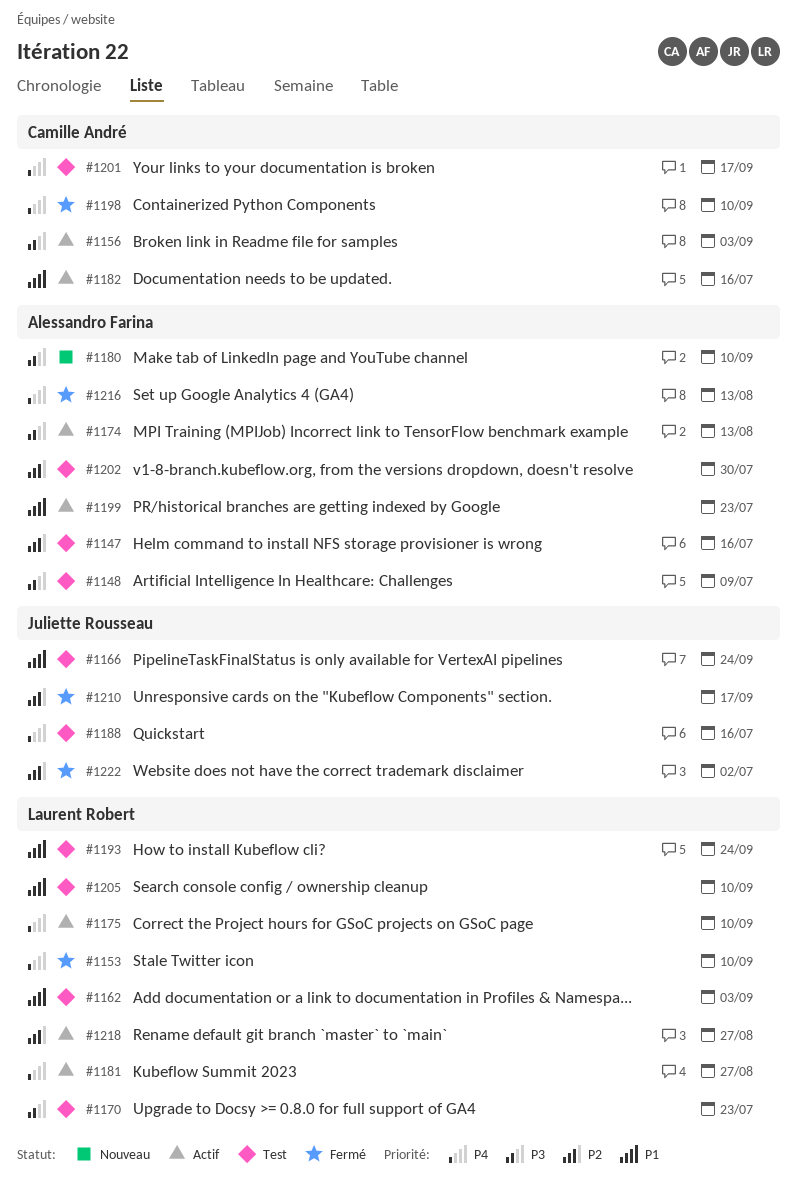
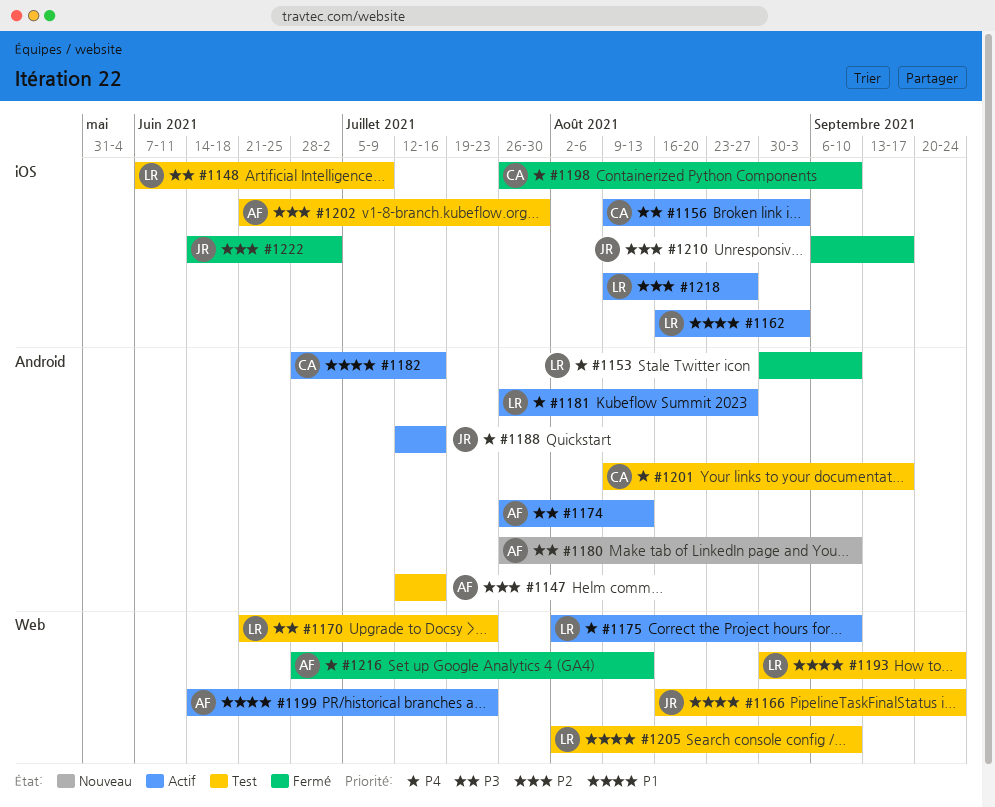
#1148, owner: Alessandro Farina -> Laurent Robert
#1162, status: Test -> Actif
#1188, status: Test -> Actif

